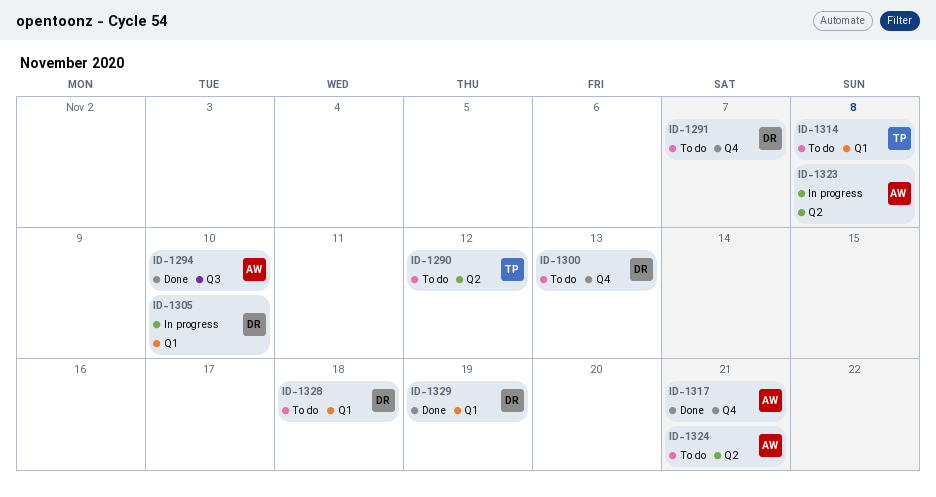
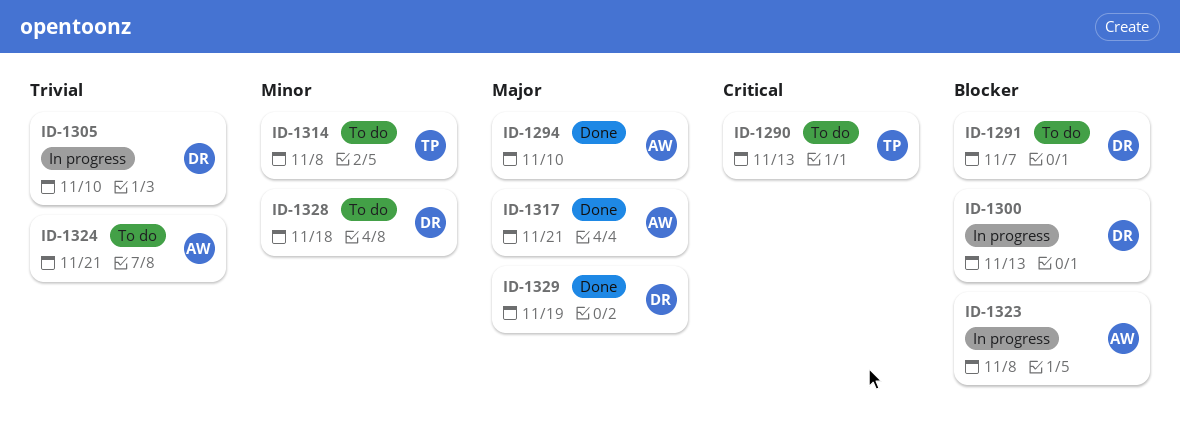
ID-1290, due: Nov 12 -> Nov 13
ID-1300, status: To do -> In progress

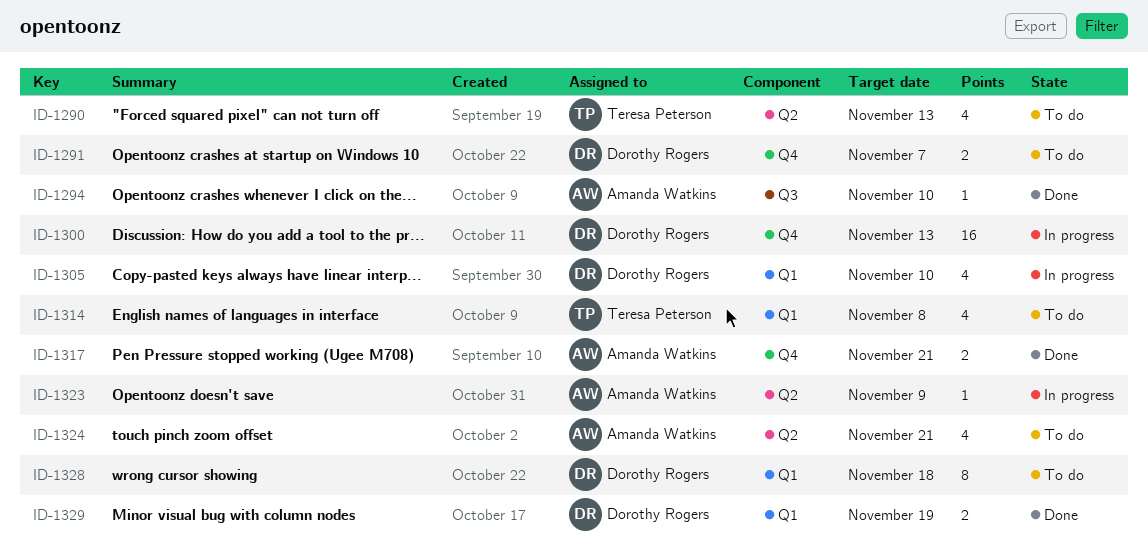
ID-1323, due: Nov 8 -> Nov 9

